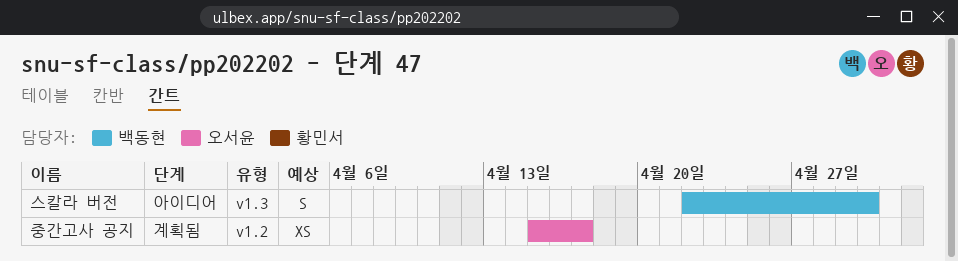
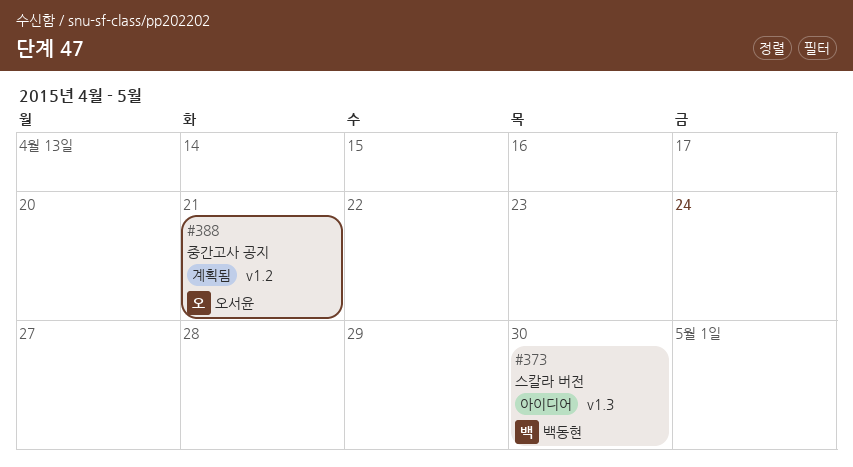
중간고사 공지, due: Apr 17 -> Apr 21

